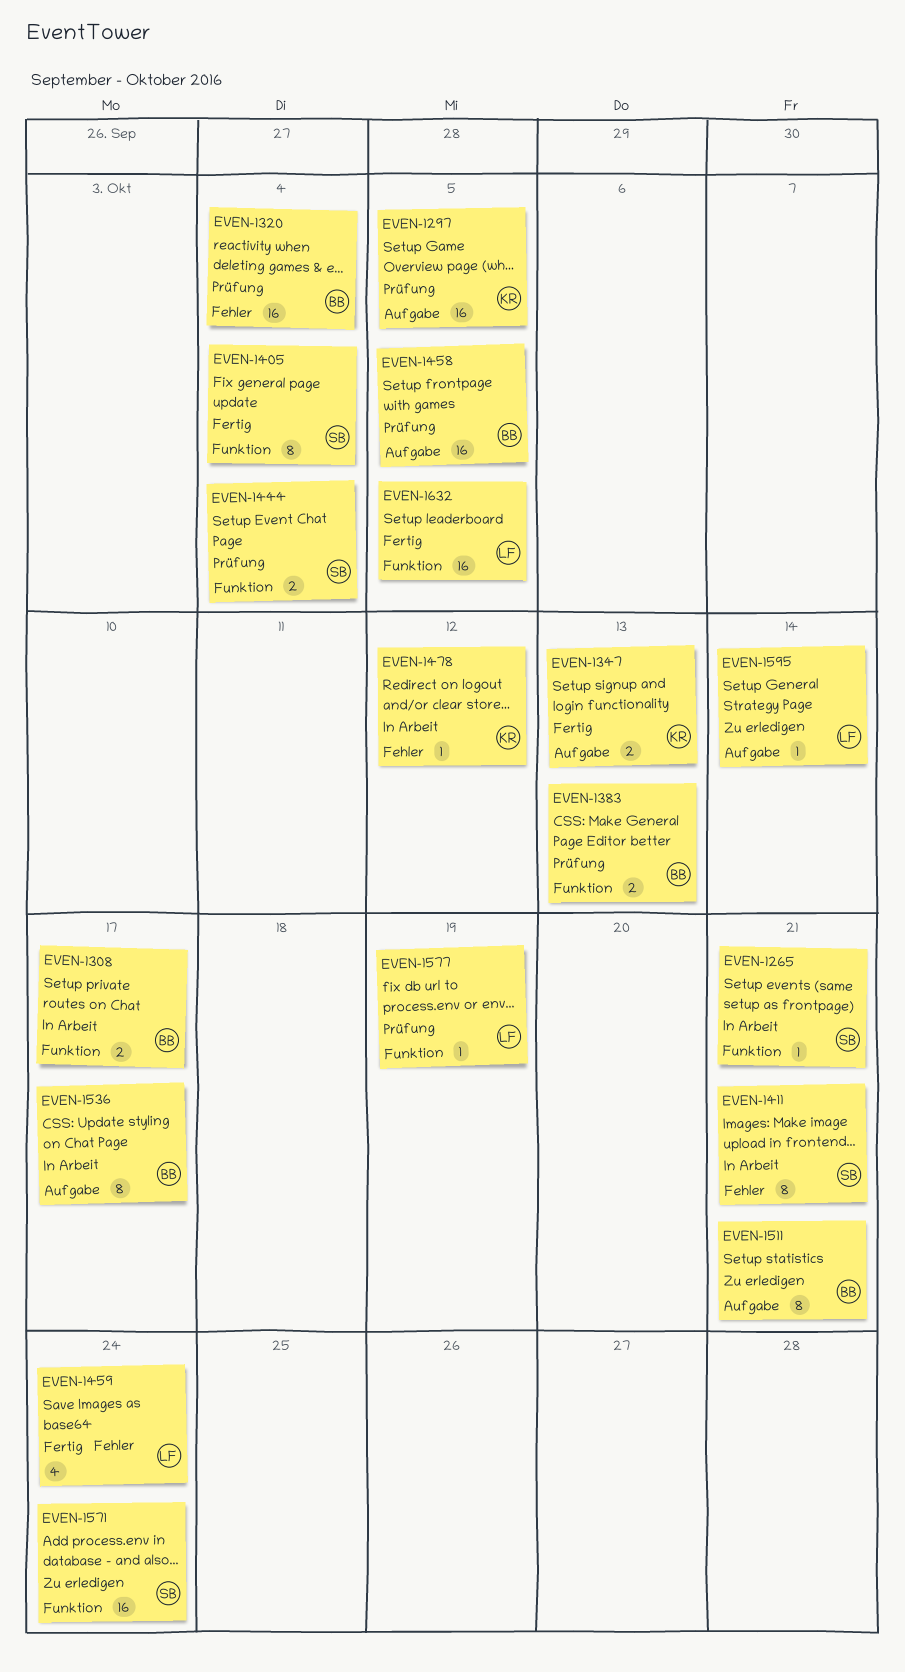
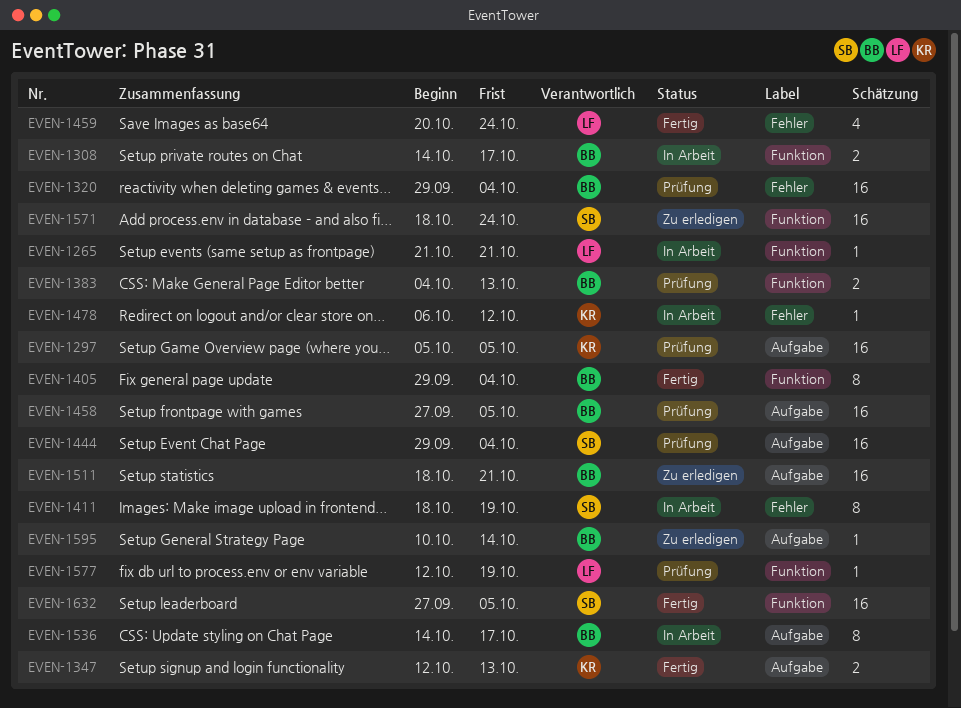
EVEN-1265, owner: SB -> LF
EVEN-1405, owner: SB -> BB
EVEN-1411, due: Oct 21 -> Oct 19
EVEN-1444, label: Funktion -> Aufgabe
EVEN-1444, estimate: 2 -> 16
EVEN-1511, estimate: 8 -> 16
EVEN-1595, owner: LF -> BB
EVEN-1632, owner: LF -> SB

